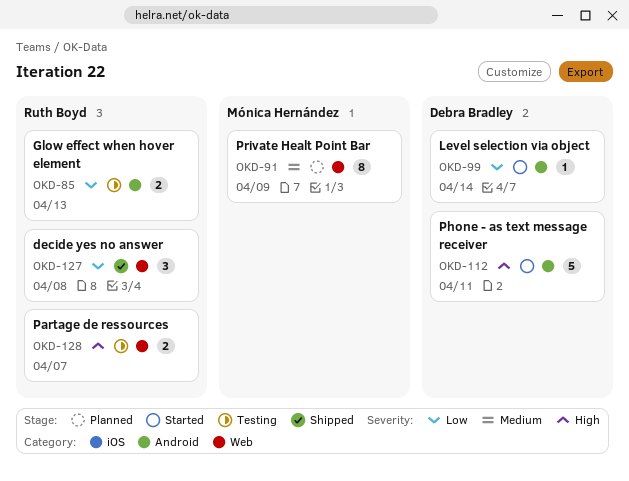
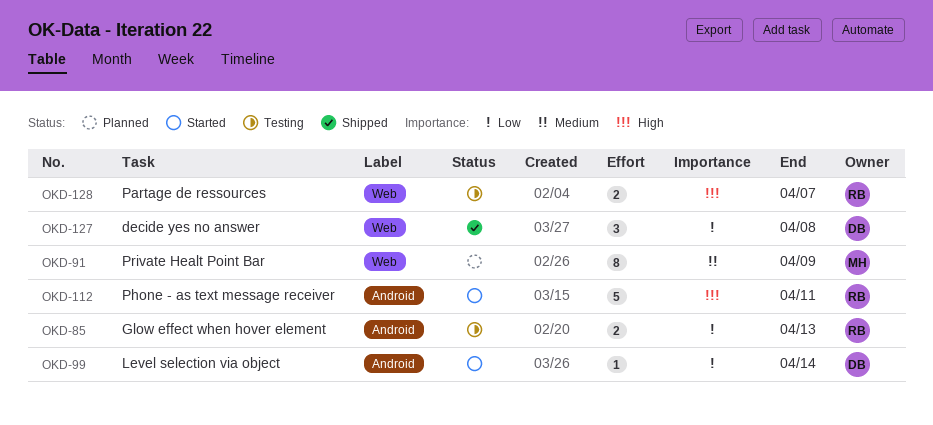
OKD-112, owner: Debra Bradley -> Ruth Boyd
OKD-127, owner: Ruth Boyd -> Debra Bradley

